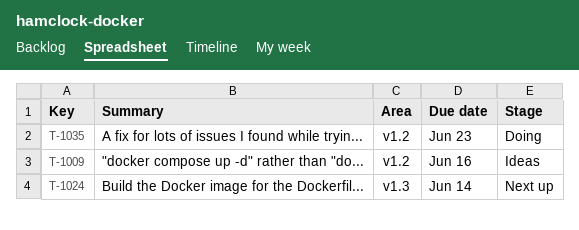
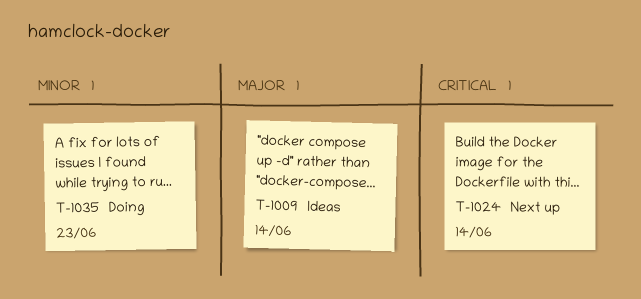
T-1009, due: Jun 16 -> Jun 14

